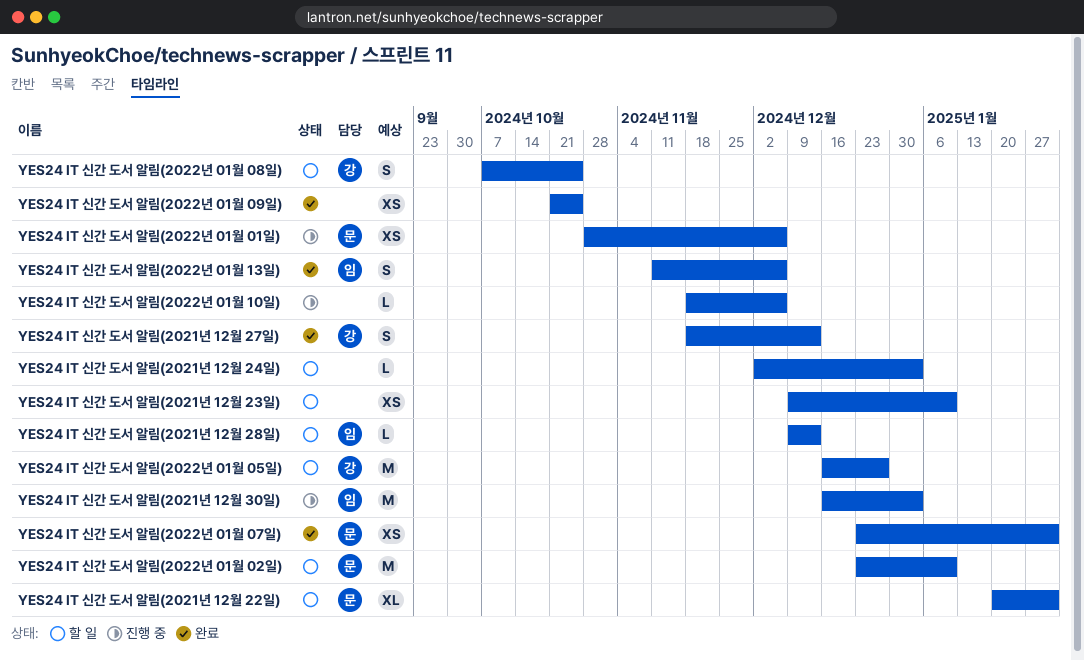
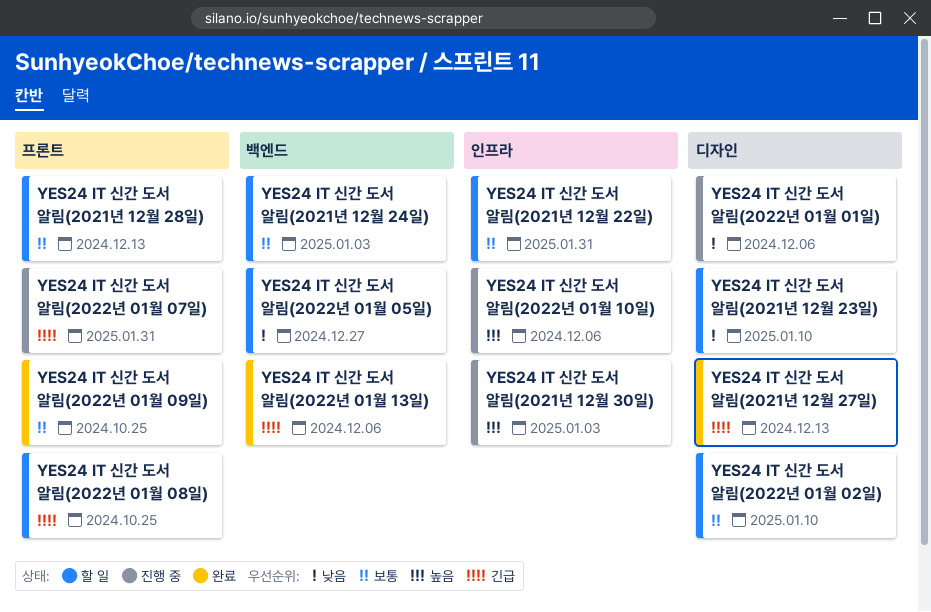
YES24 IT 신간 도서 알림(2022년 01월 07일), status: 완료 -> 진행 중

